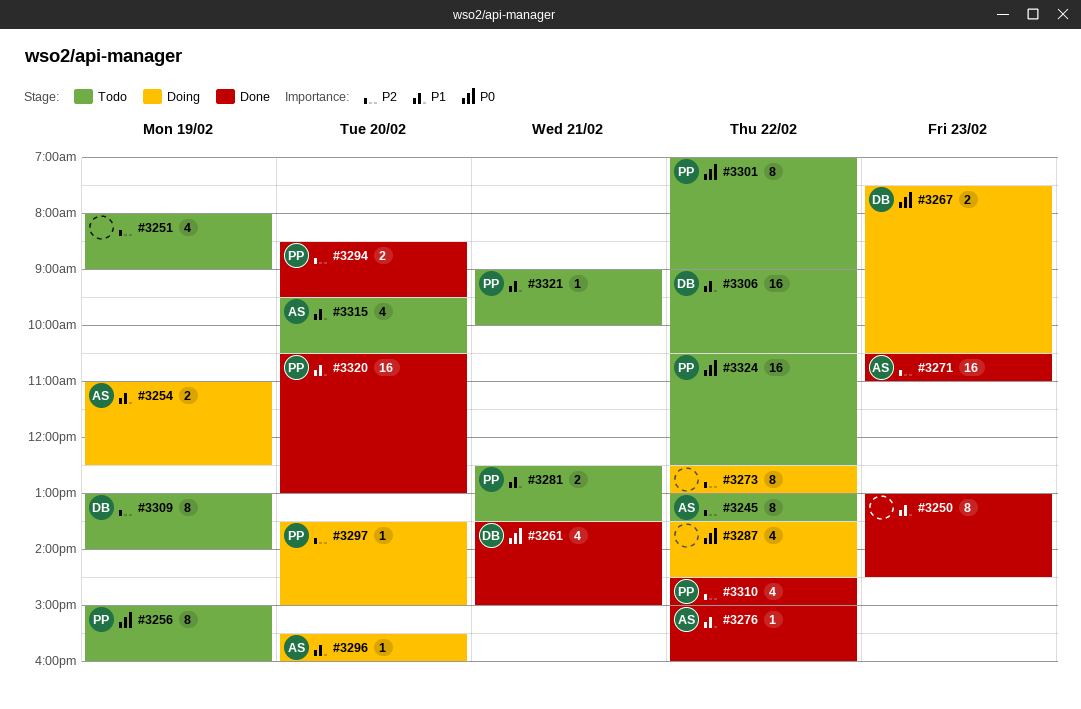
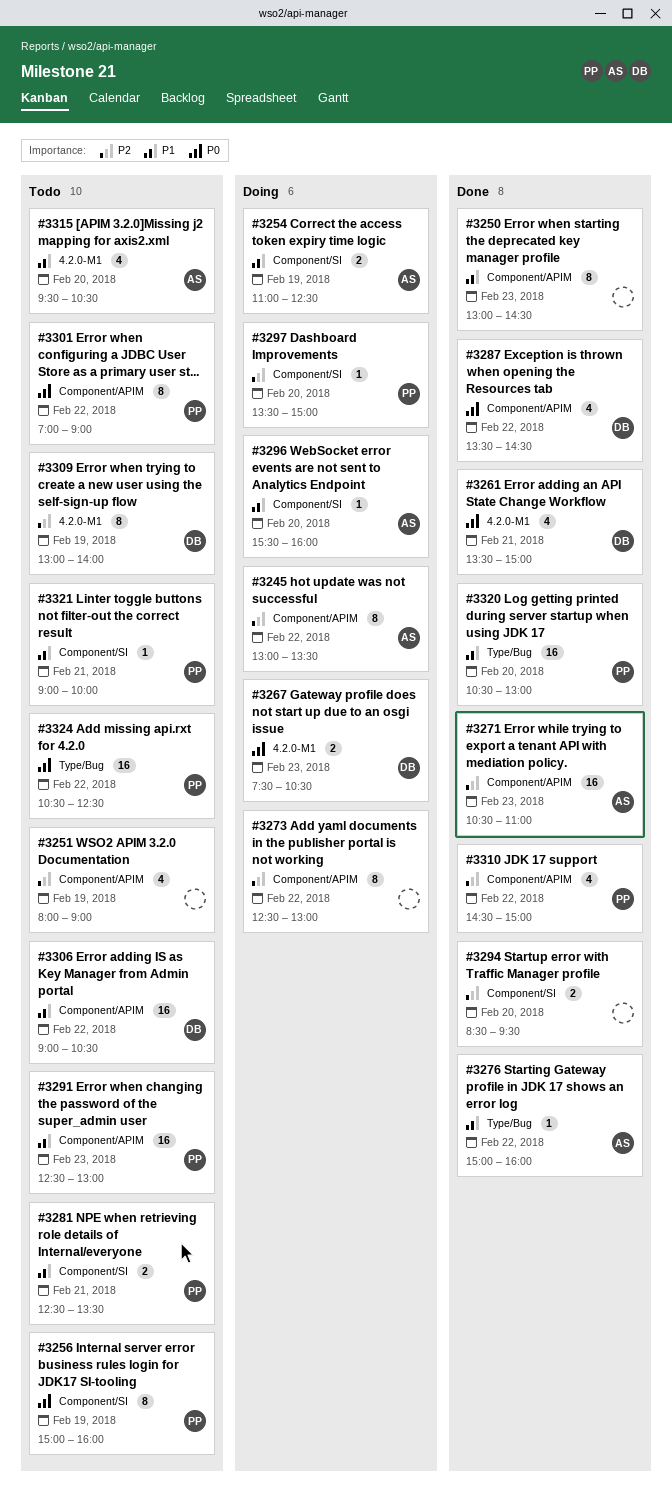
#3245, status: Todo -> Doing
#3287, status: Doing -> Done
#3287, owner: none -> DB
#3291: none -> present
#3294, owner: PP -> none

